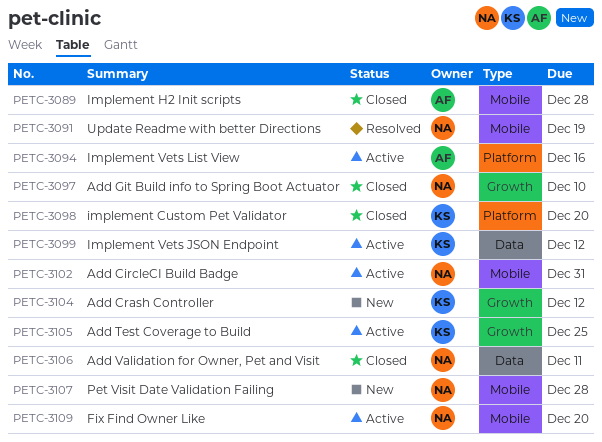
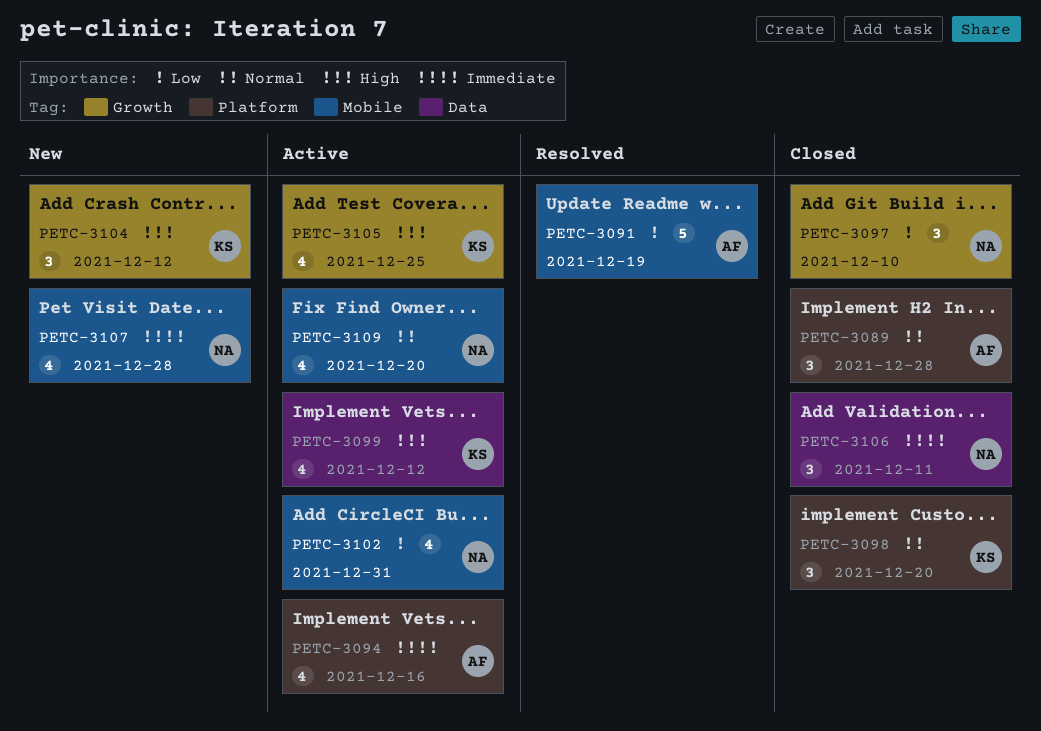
PETC-3089, label: Mobile -> Platform
PETC-3091, owner: NA -> AF

